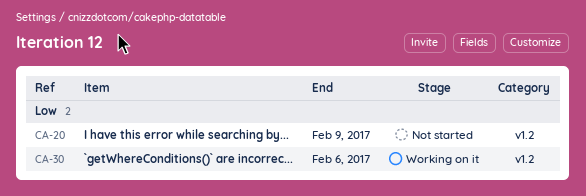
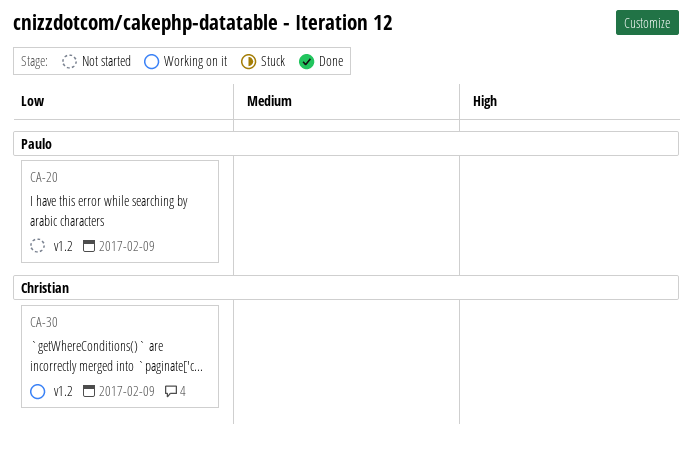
CA-30, due: Feb 6 -> Feb 9

